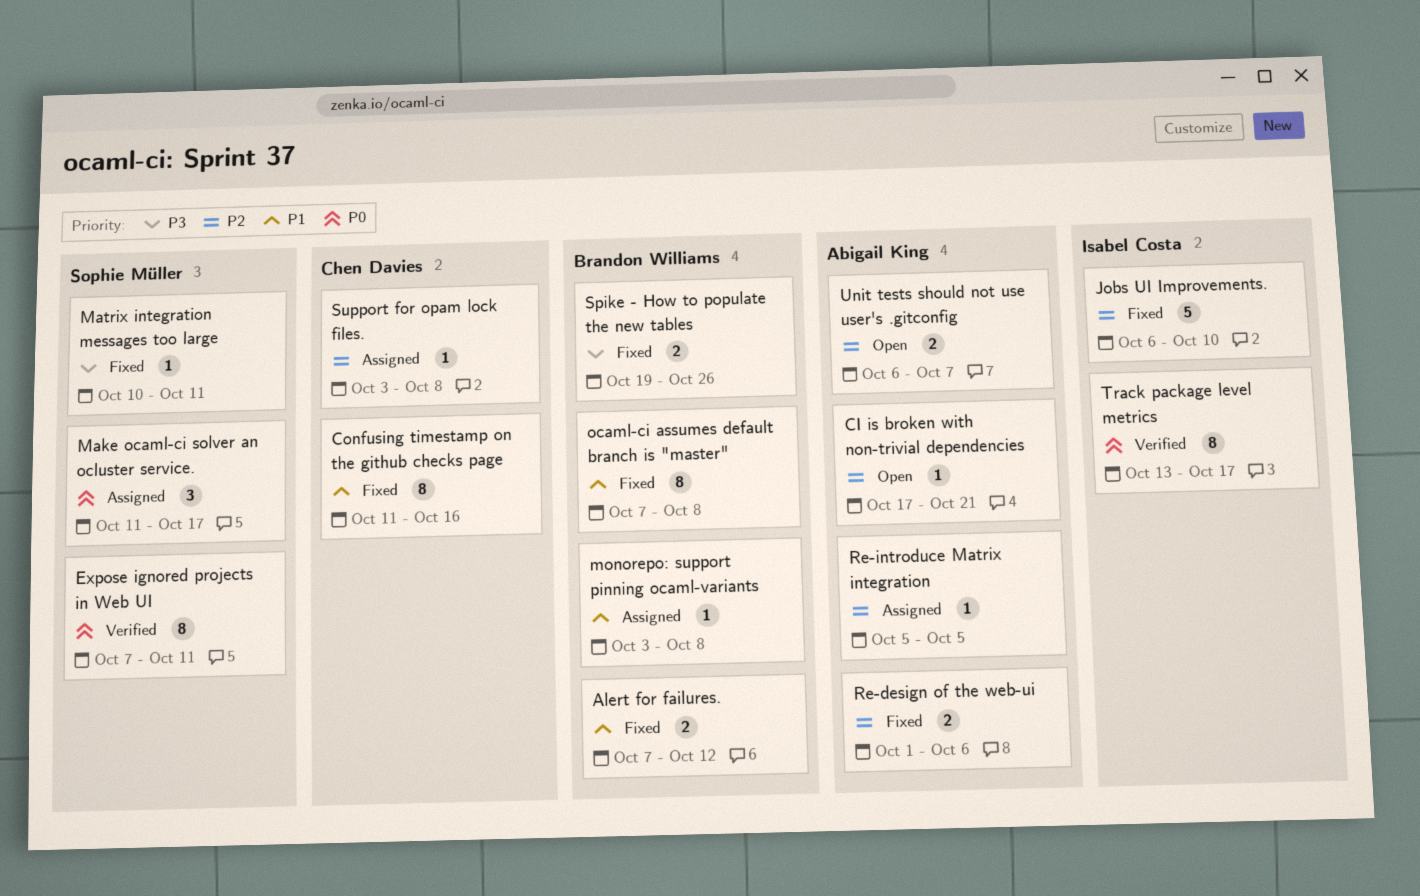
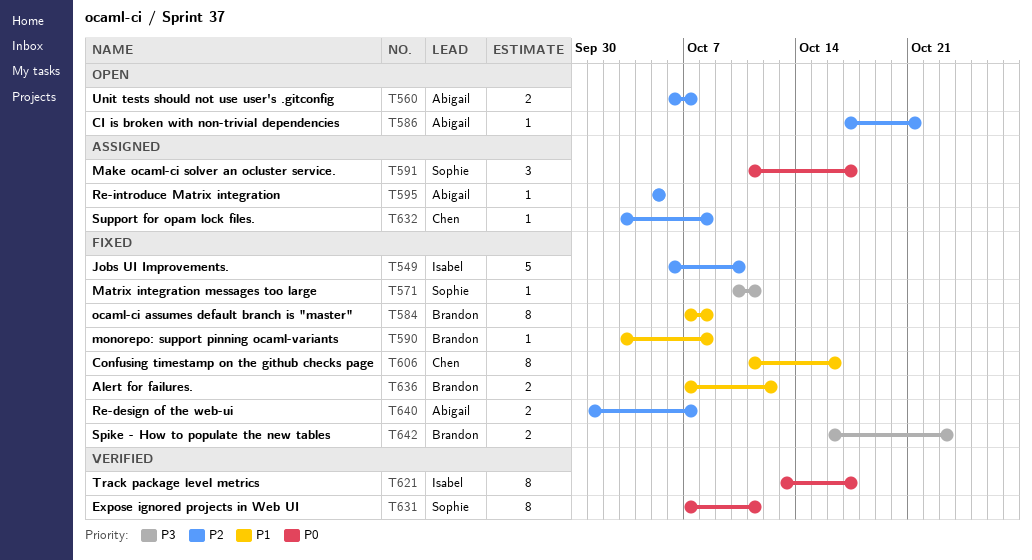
monorepo: support pinning ocaml-variants, status: Assigned -> Fixed
Re-design of the web-ui, due: Oct 6 -> Oct 7
Spike - How to populate the new tables, start: Oct 19 -> Oct 16
Spike - How to populate the new tables, due: Oct 26 -> Oct 23

